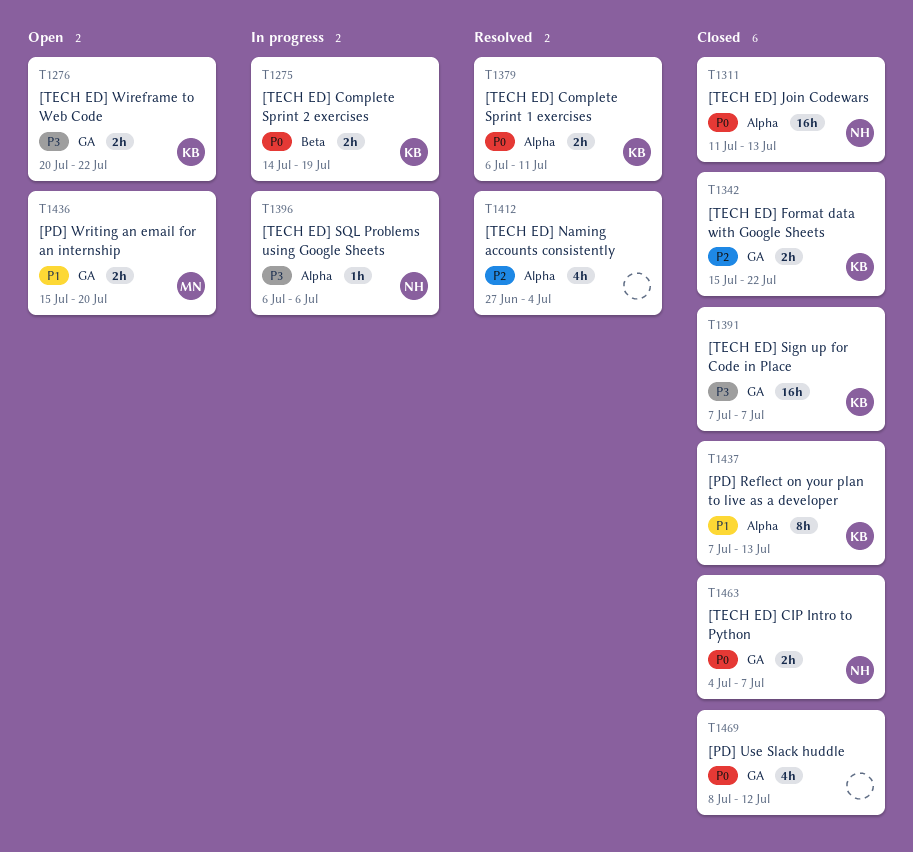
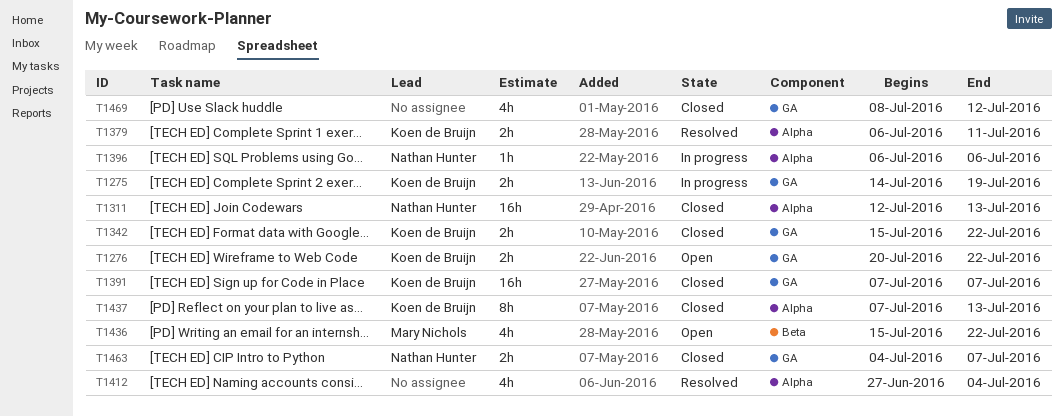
T1275, label: Beta -> GA
T1311, start: Jul 11 -> Jul 12
T1436, label: GA -> Beta
T1436, estimate: 2h -> 4h
T1436, due: Jul 20 -> Jul 22

